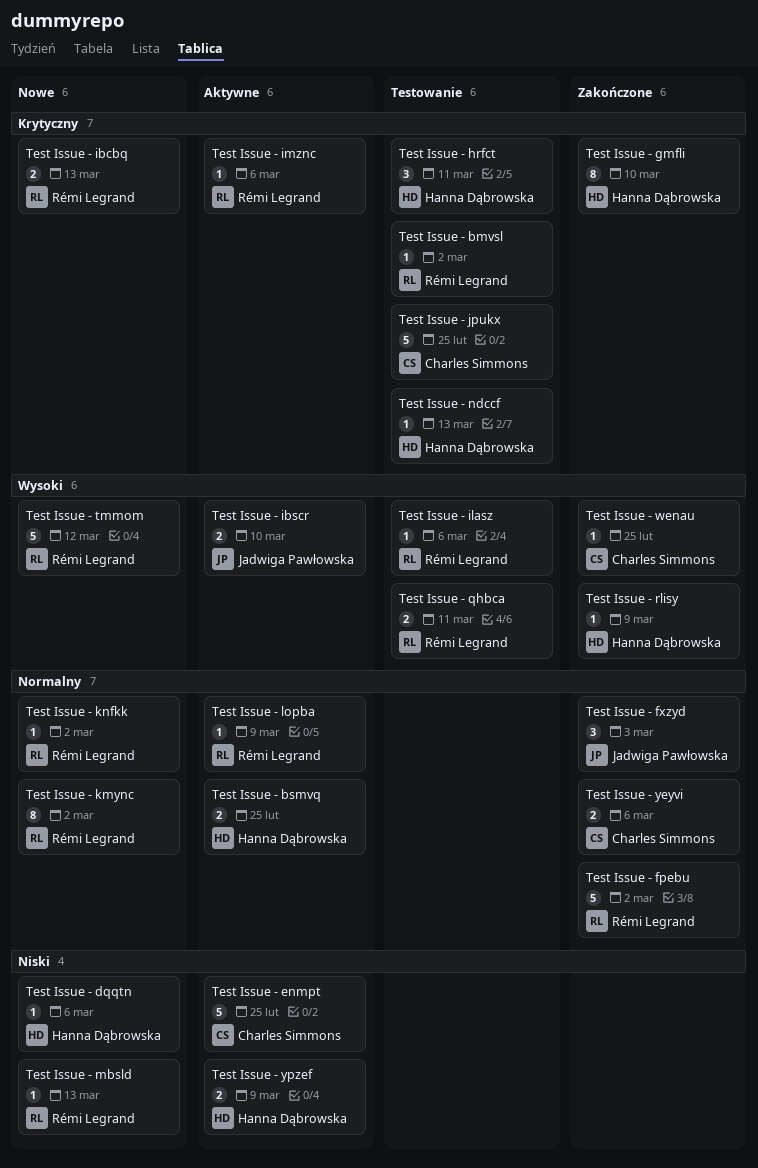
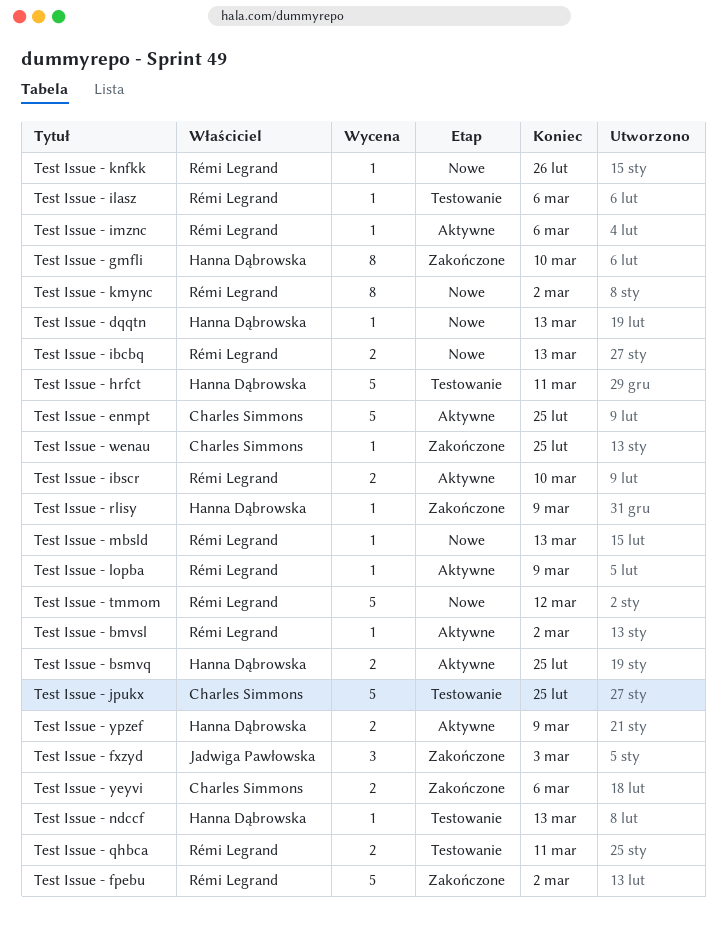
Test Issue - bmvsl, status: Testowanie -> Aktywne
Test Issue - dqqtn, due: Mar 6 -> Mar 13
Test Issue - hrfct, estimate: 3 -> 5
Test Issue - ibscr, owner: Jadwiga Pawłowska -> Rémi Legrand
Test Issue - knfkk, due: Mar 2 -> Feb 26

